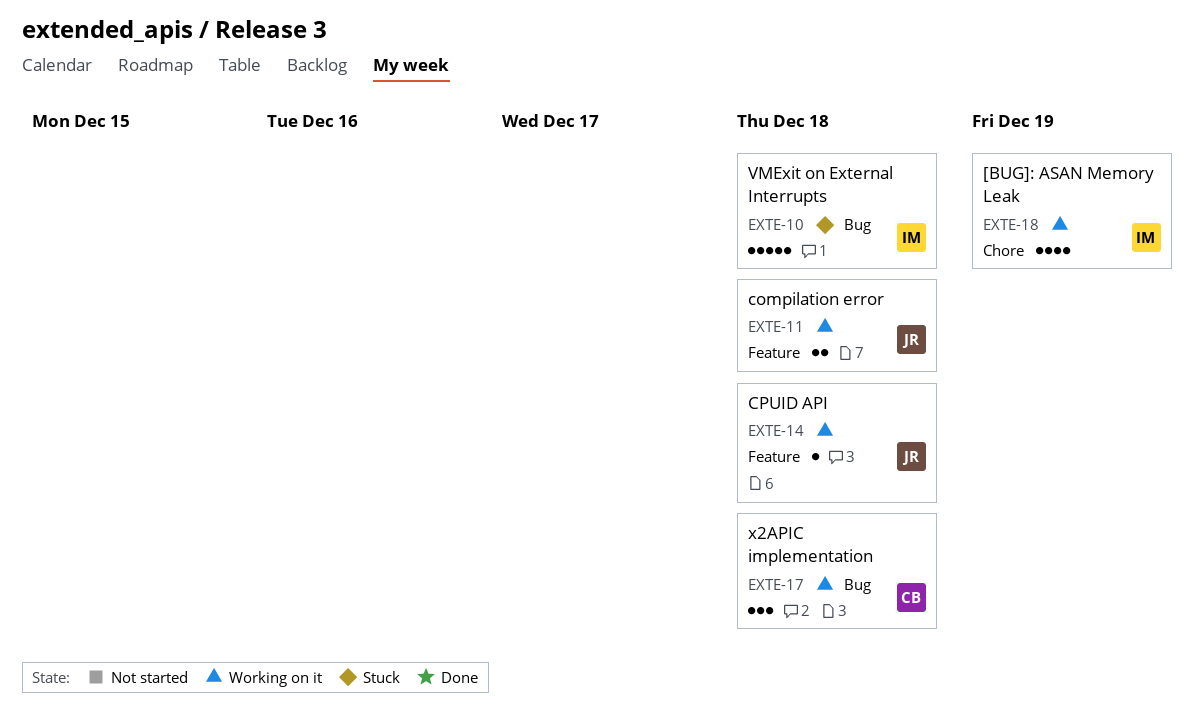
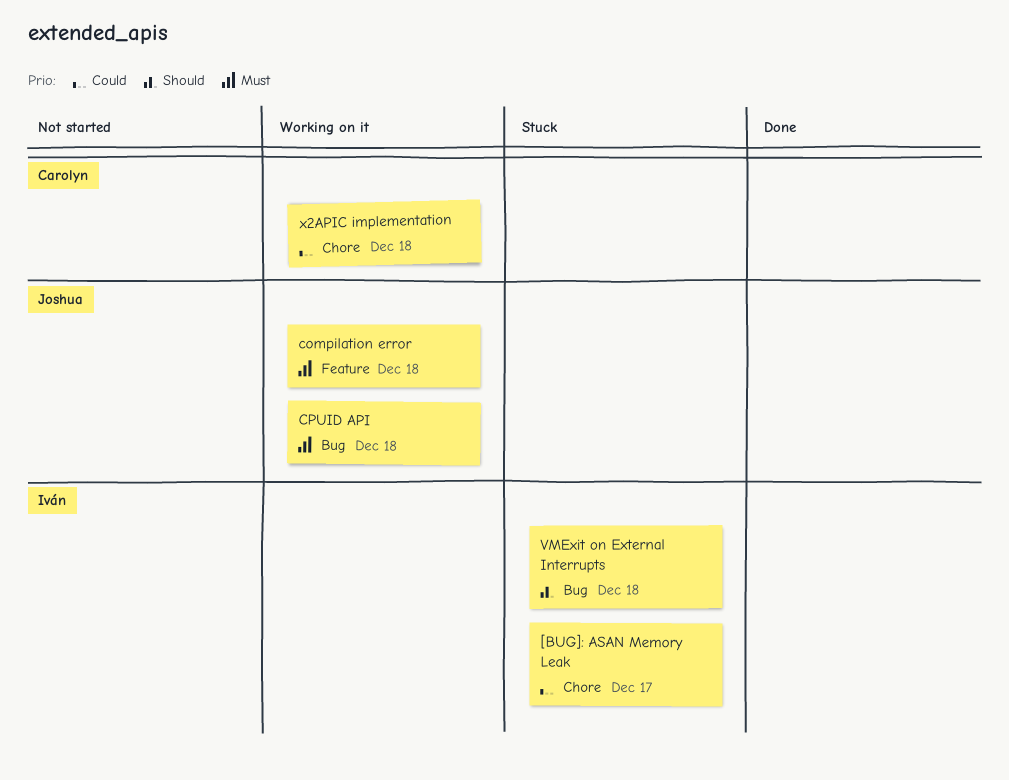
[BUG]: ASAN Memory Leak, status: Working on it -> Stuck
[BUG]: ASAN Memory Leak, due: Dec 19 -> Dec 17
CPUID API, label: Feature -> Bug
x2APIC implementation, label: Bug -> Chore

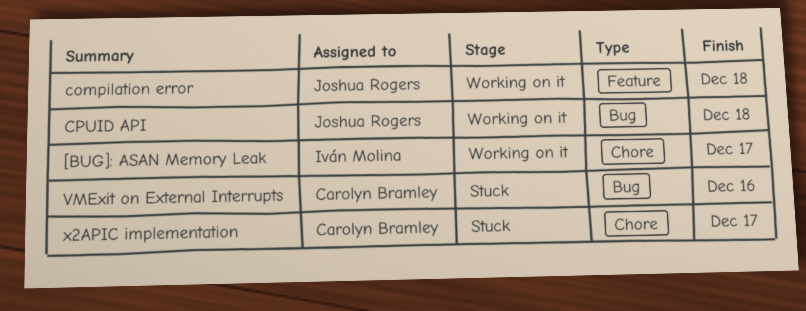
[BUG]: ASAN Memory Leak, status: Stuck -> Working on it
VMExit on External Interrupts, owner: Iván Molina -> Carolyn Bramley
VMExit on External Interrupts, due: Dec 18 -> Dec 16
x2APIC implementation, status: Working on it -> Stuck
x2APIC implementation, due: Dec 18 -> Dec 17

